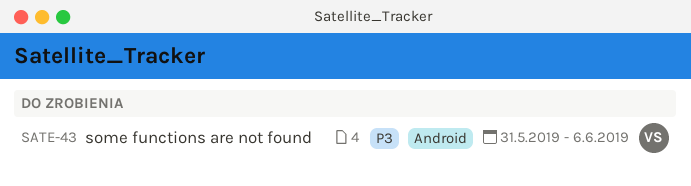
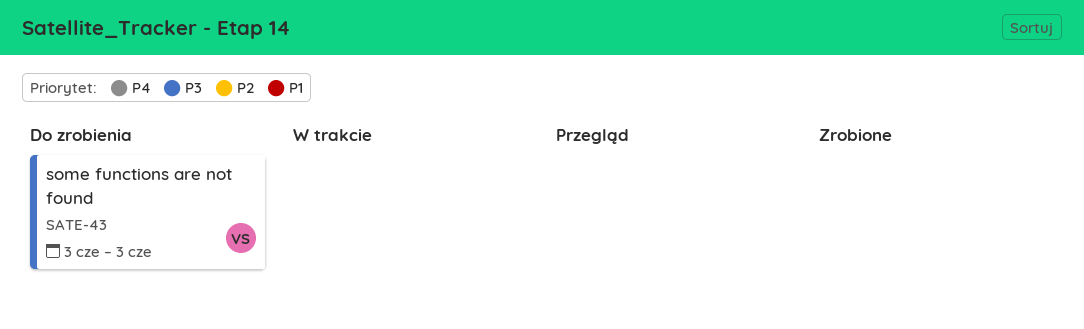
SATE-43, start: May 31 -> Jun 3
SATE-43, due: Jun 6 -> Jun 3

